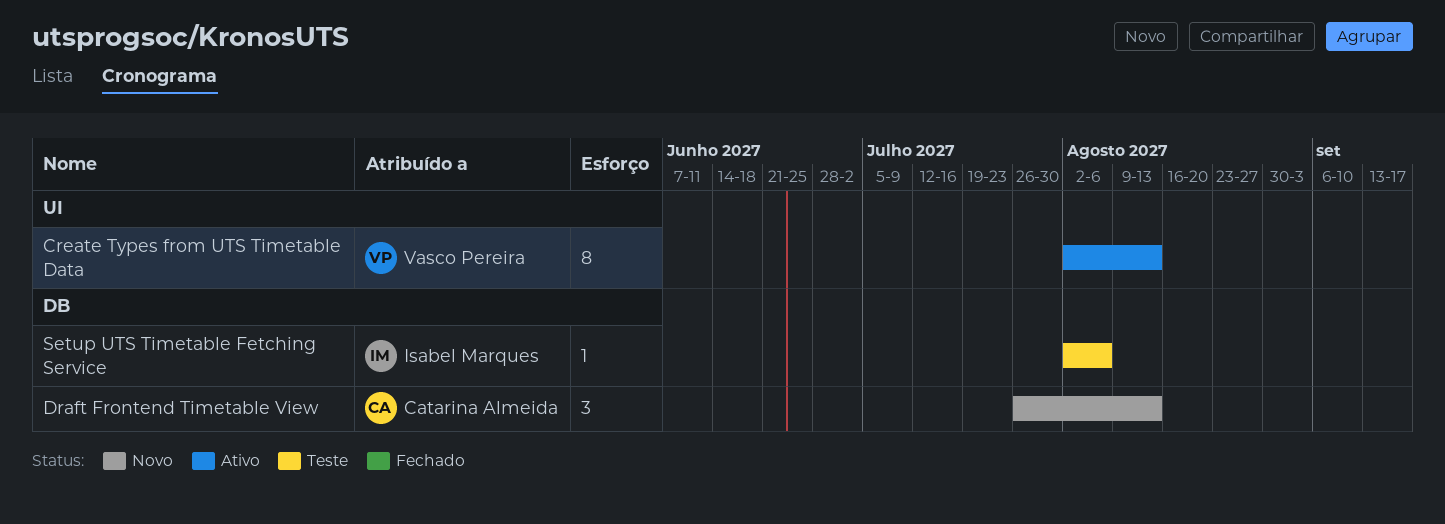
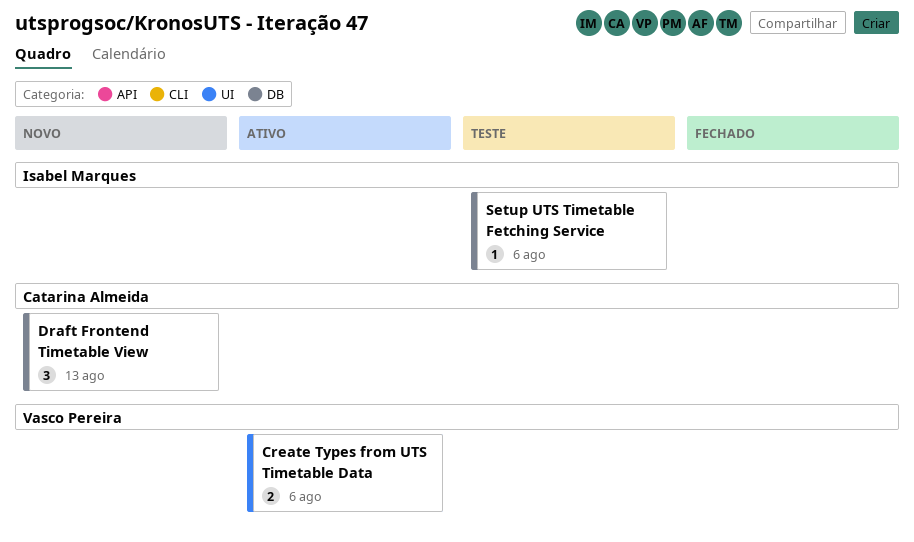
Create Types from UTS Timetable Data, estimate: 8 -> 2
Create Types from UTS Timetable Data, due: Aug 13 -> Aug 6

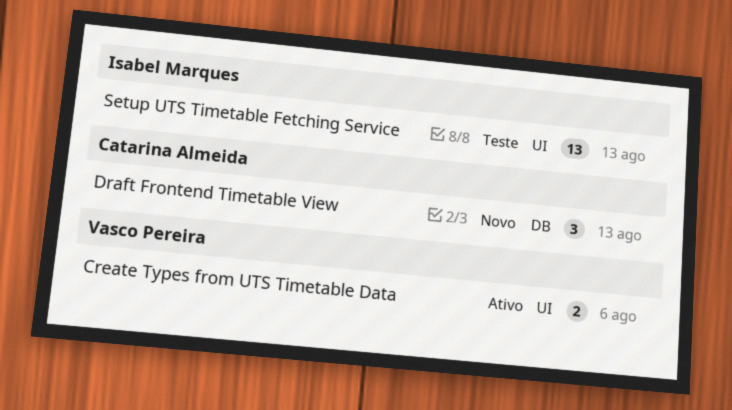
Setup UTS Timetable Fetching Service, label: DB -> UI
Setup UTS Timetable Fetching Service, estimate: 1 -> 13
Setup UTS Timetable Fetching Service, due: Aug 6 -> Aug 13

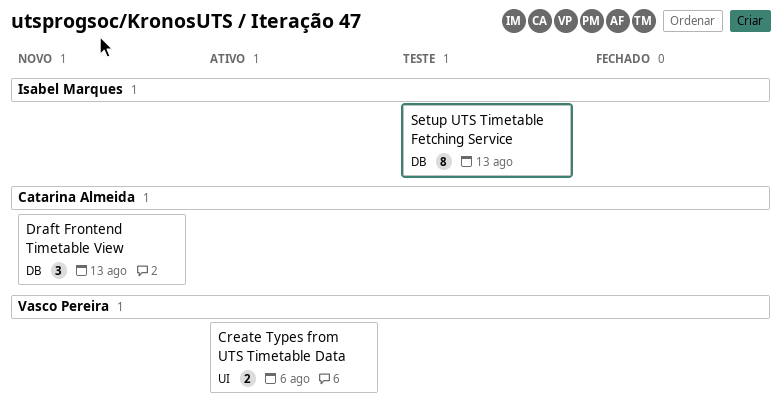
Setup UTS Timetable Fetching Service, label: UI -> DB
Setup UTS Timetable Fetching Service, estimate: 13 -> 8

